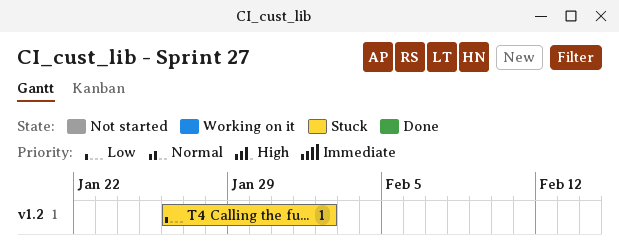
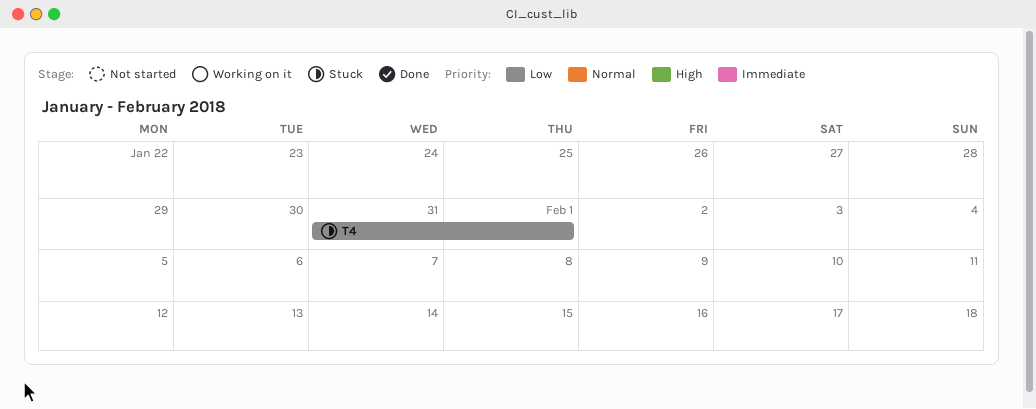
T4, start: Jan 26 -> Jan 31
T4, due: Feb 2 -> Feb 1

